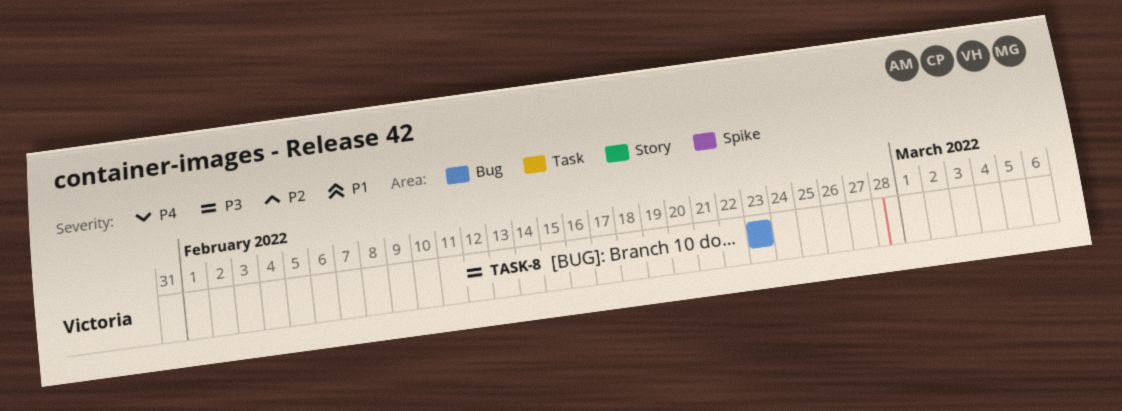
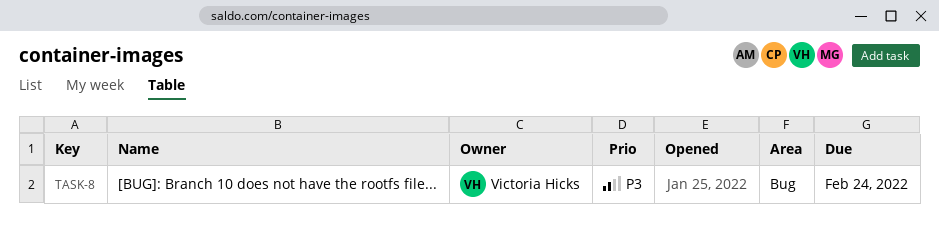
TASK-8, due: Feb 23 -> Feb 24

